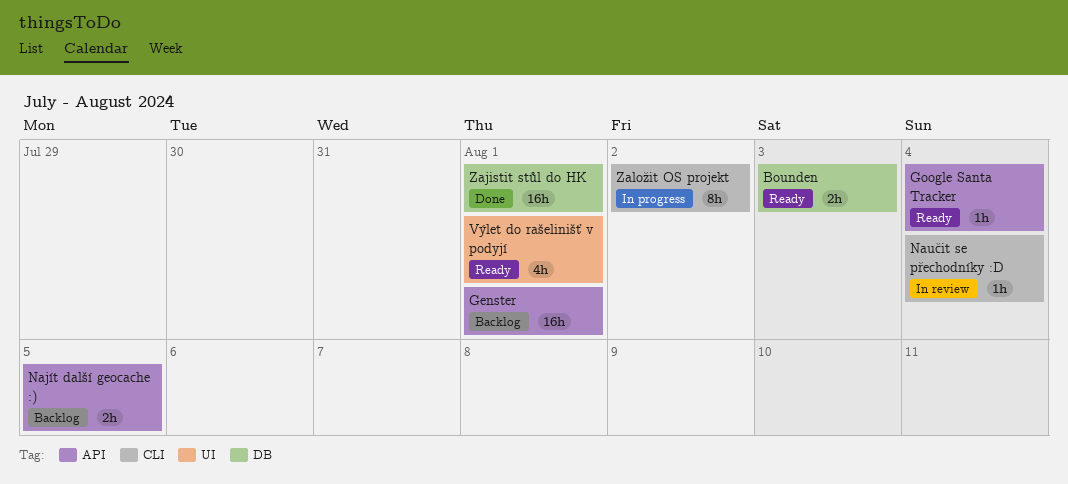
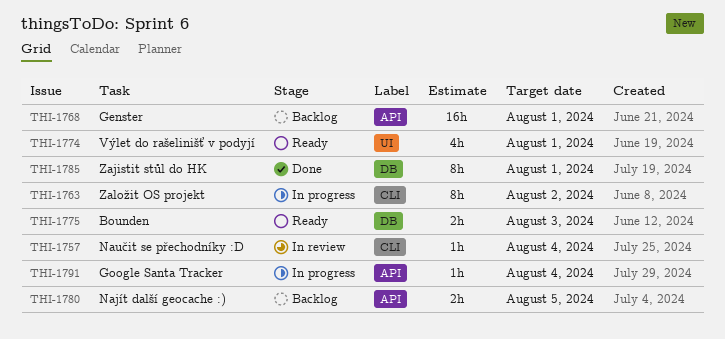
Google Santa Tracker, status: Ready -> In progress
Zajistit stůl do HK, estimate: 16h -> 8h

